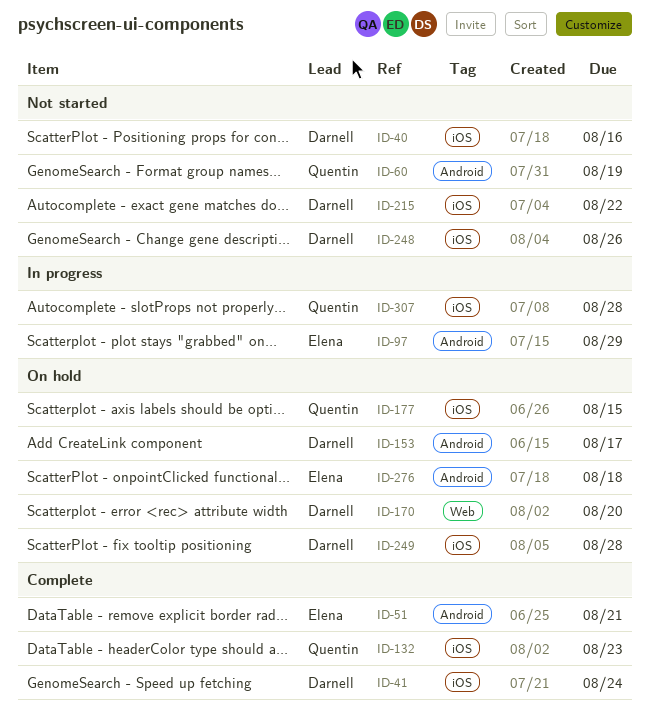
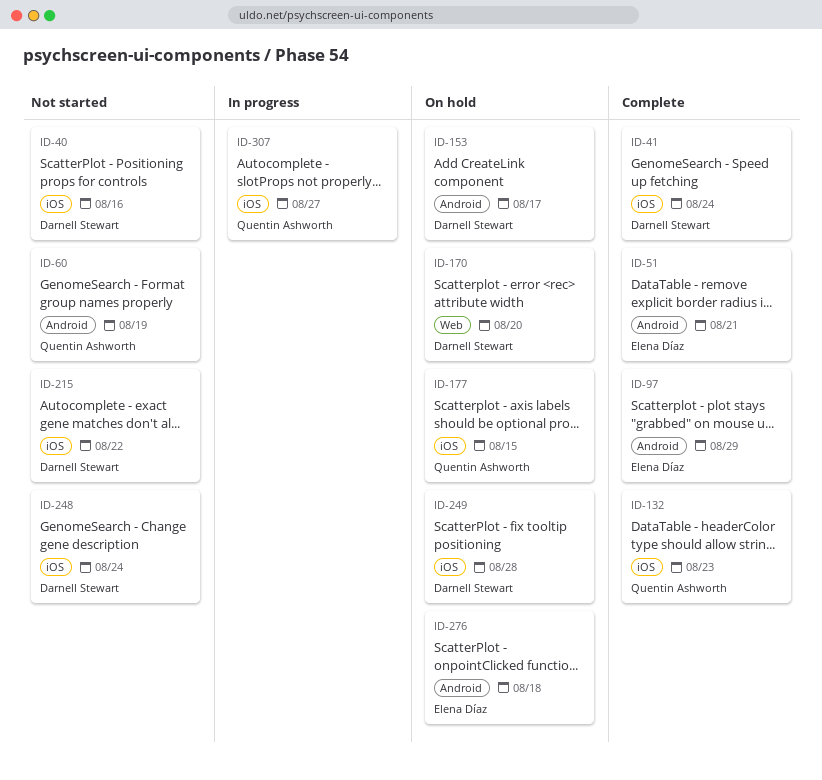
ID-97, status: In progress -> Complete
ID-248, due: Aug 26 -> Aug 24
ID-307, due: Aug 28 -> Aug 27

